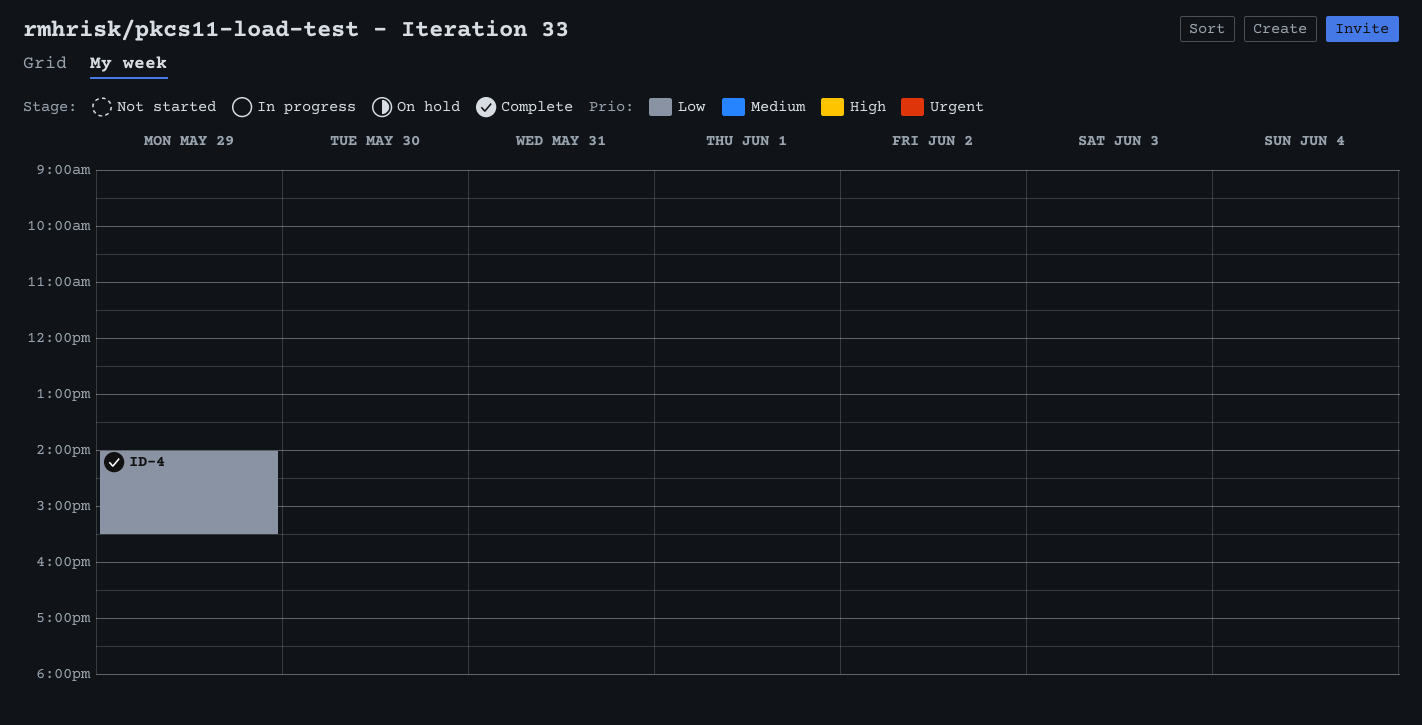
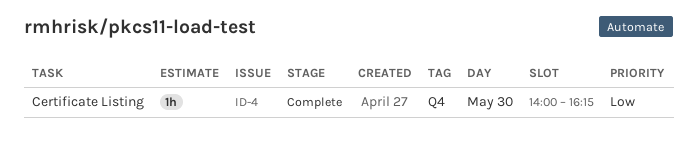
ID-4, day: May 29 -> May 30
ID-4, ends: 15:30 -> 16:15

